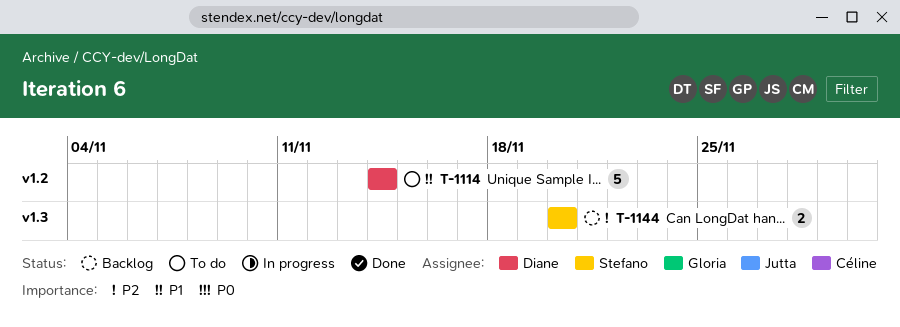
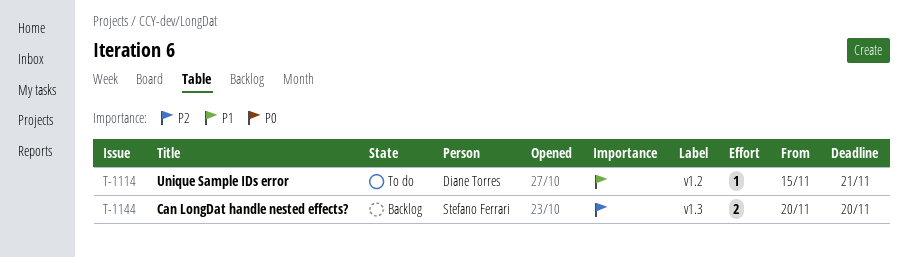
T-1114, estimate: 5 -> 1
T-1114, start: Nov 14 -> Nov 15
T-1114, due: Nov 14 -> Nov 21

